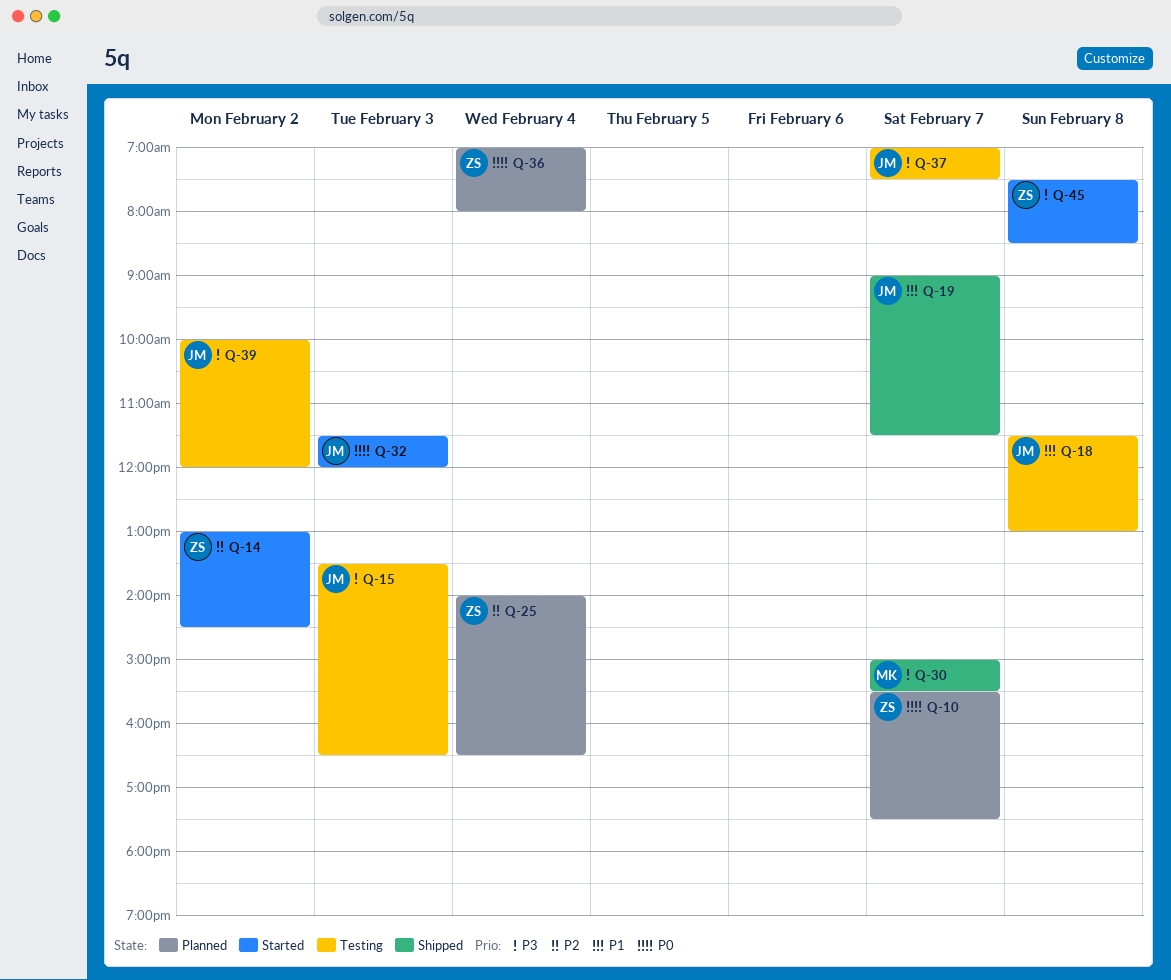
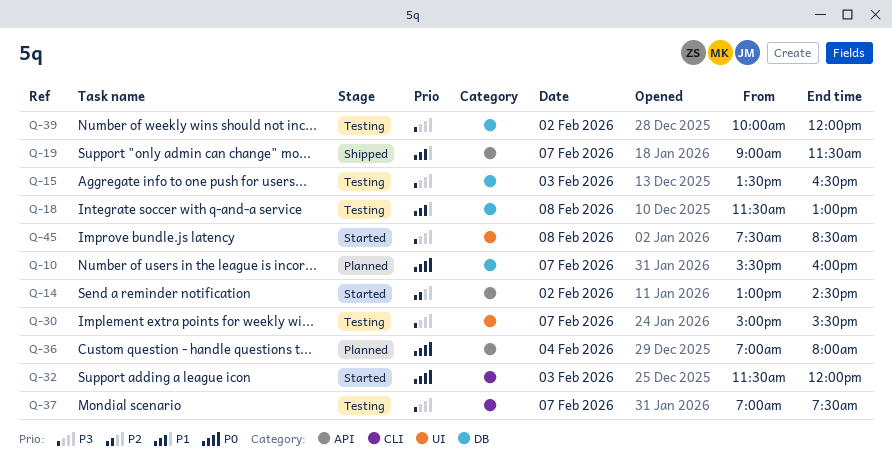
Q-10, ends: 17:30 -> 16:00
Q-25: present -> none
Q-30, status: Shipped -> Testing

